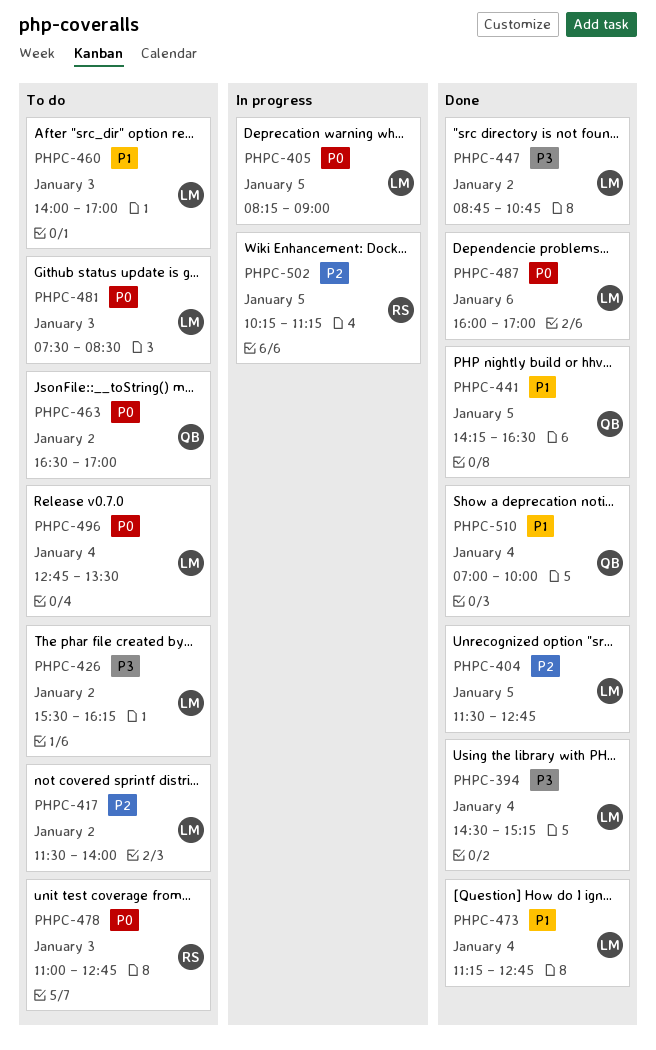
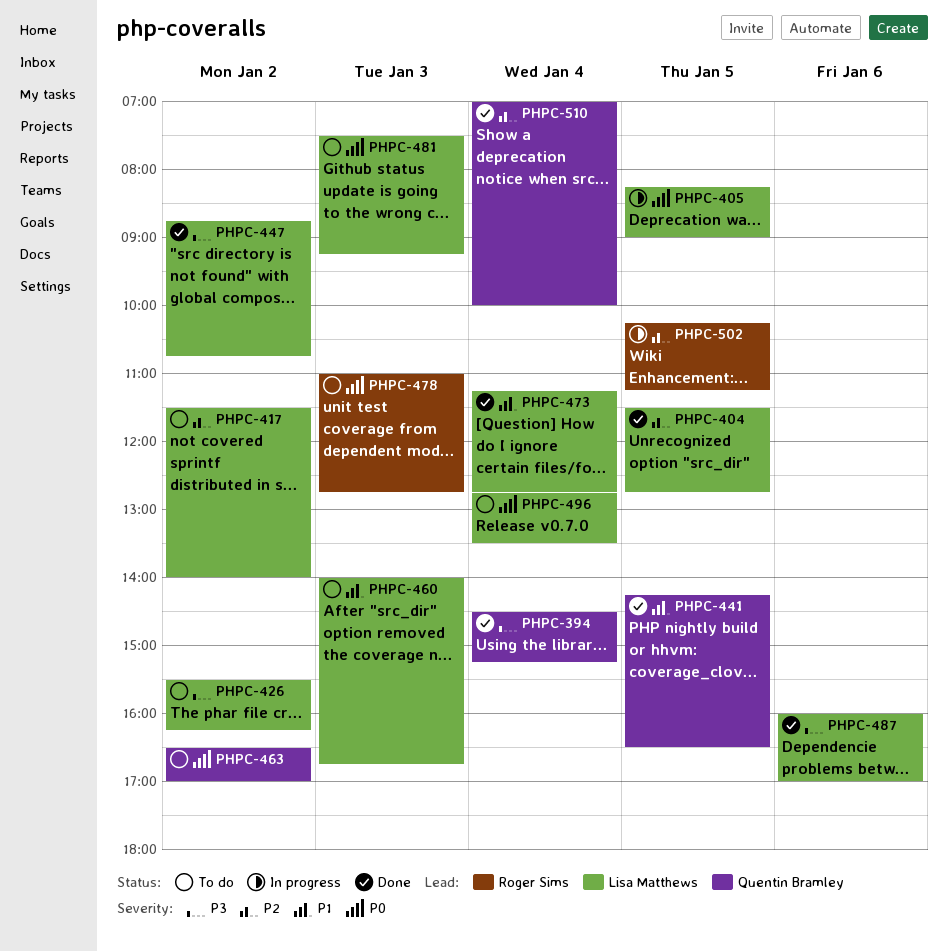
PHPC-394, owner: Lisa Matthews -> Quentin Bramley
PHPC-460, ends: 17:00 -> 16:45
PHPC-481, ends: 08:30 -> 09:15
PHPC-487, priority: P0 -> P3
PHPC-510, priority: P1 -> P2

